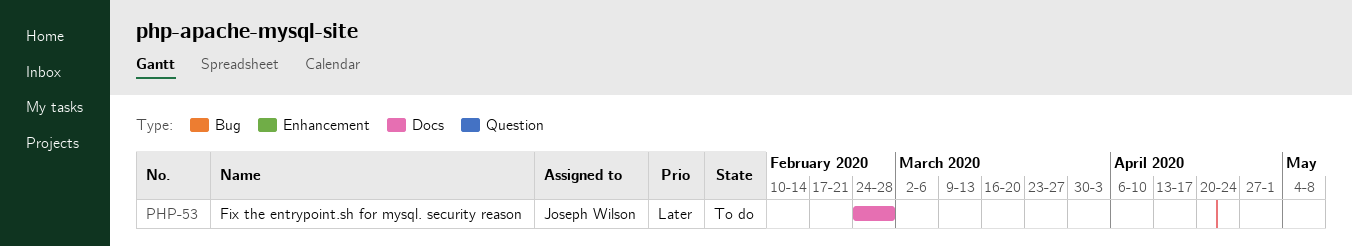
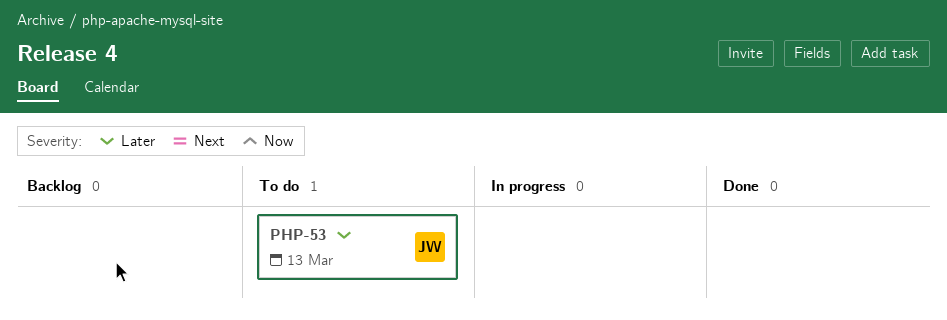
PHP-53, due: Feb 28 -> Mar 13

